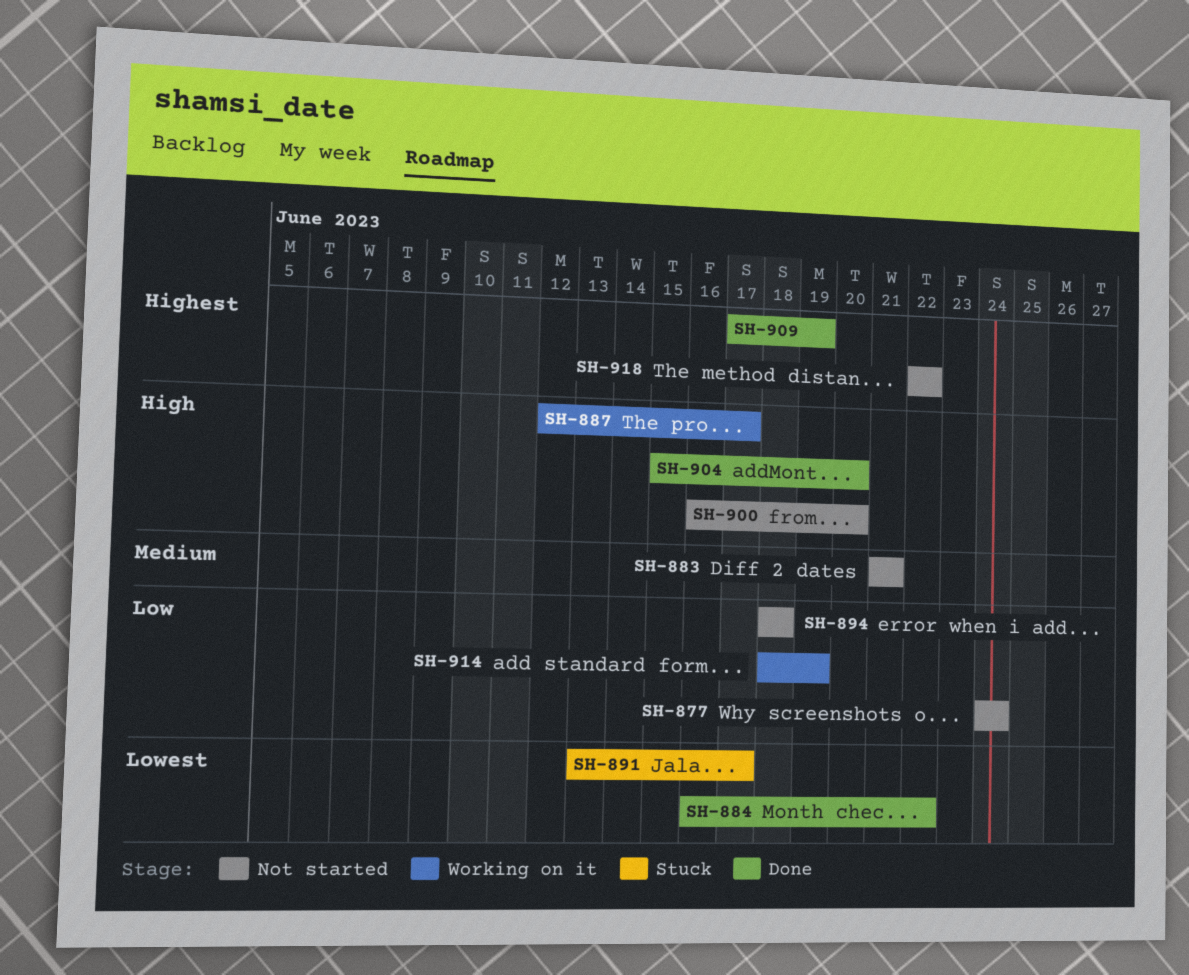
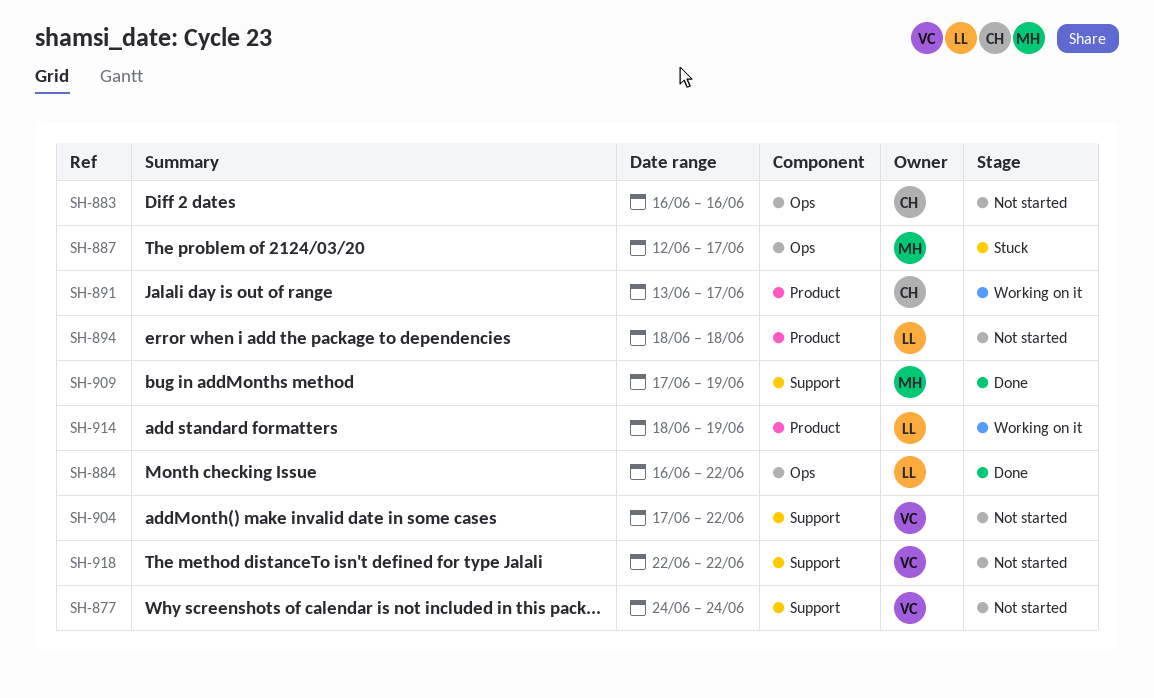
SH-883, start: Jun 21 -> Jun 16
SH-883, due: Jun 21 -> Jun 16
SH-887, status: Working on it -> Stuck
SH-891, status: Stuck -> Working on it
SH-900: present -> none
SH-904, status: Done -> Not started
SH-904, start: Jun 15 -> Jun 17
SH-904, due: Jun 20 -> Jun 22

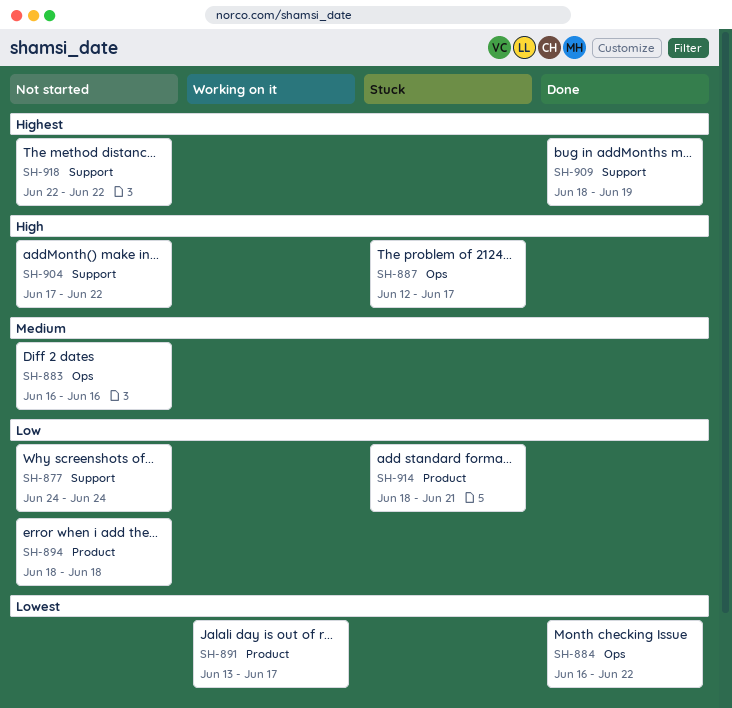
SH-909, start: Jun 17 -> Jun 18
SH-914, status: Working on it -> Stuck
SH-914, due: Jun 19 -> Jun 21

